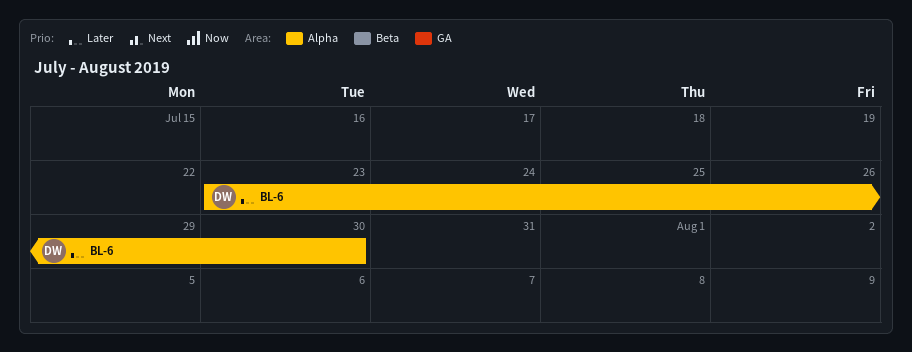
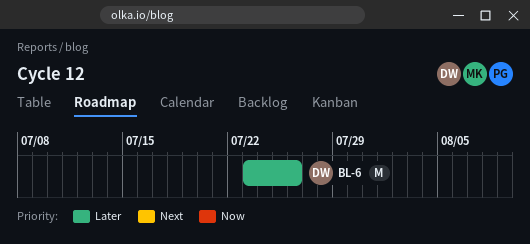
BL-6, due: Jul 30 -> Jul 26

